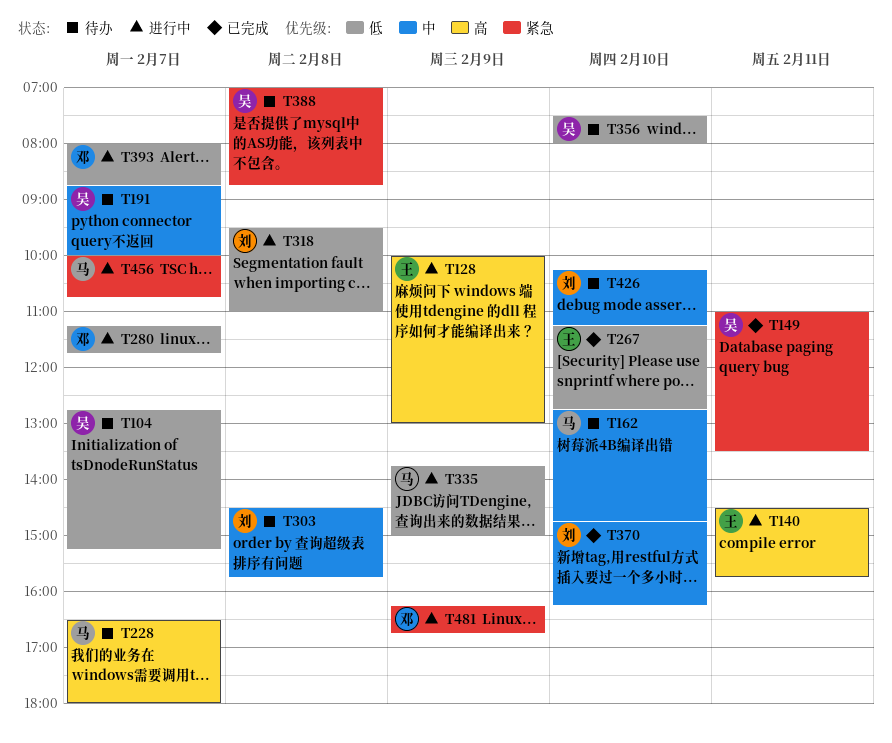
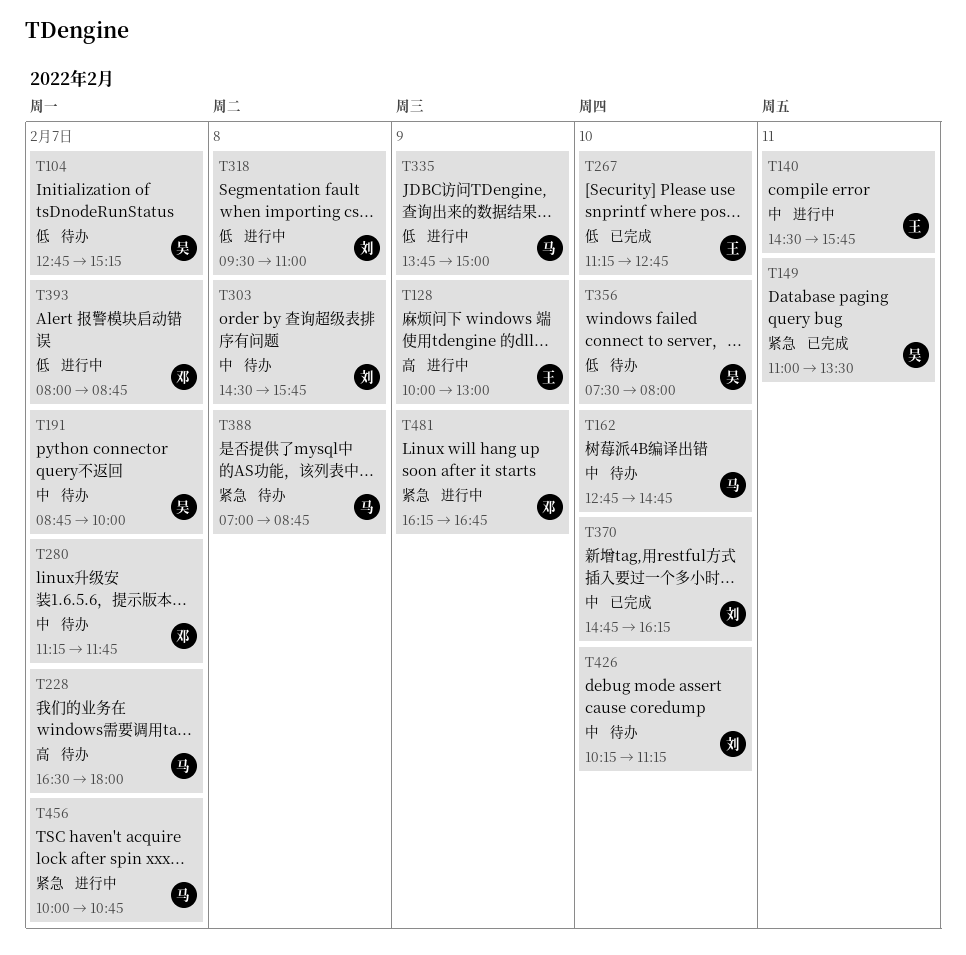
T140, priority: 高 -> 中
T280, status: 进行中 -> 待办
T280, priority: 低 -> 中
T388, owner: 吴 -> 马

